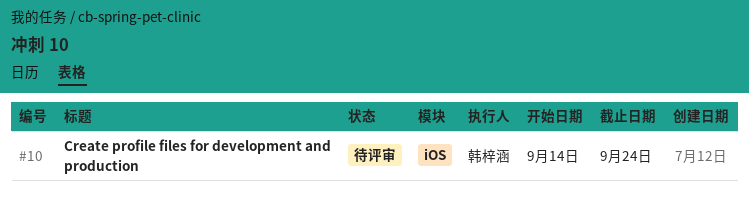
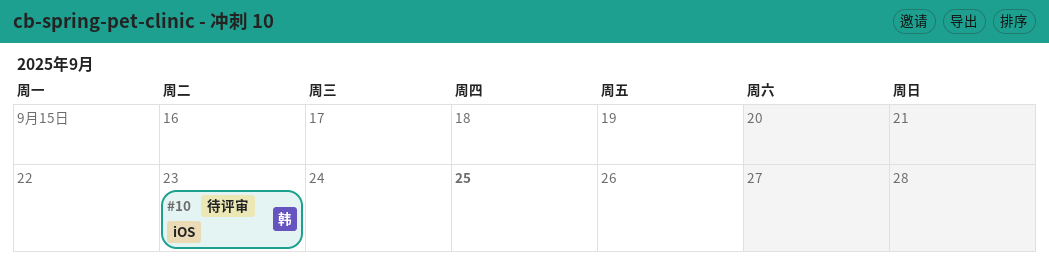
#10, due: Sep 24 -> Sep 23

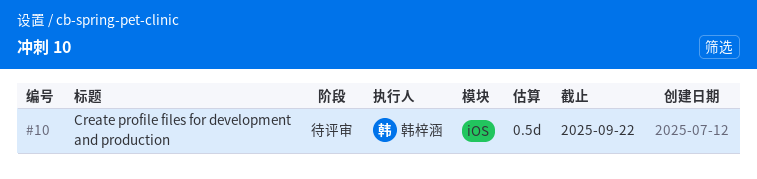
#10, due: Sep 23 -> Sep 22

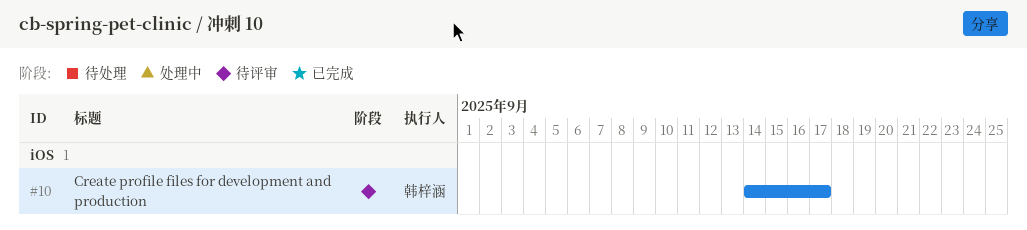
#10, due: Sep 22 -> Sep 17

